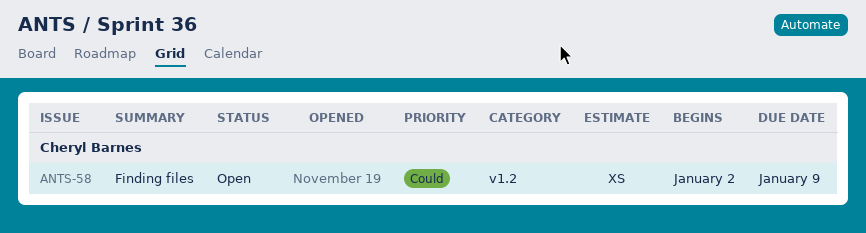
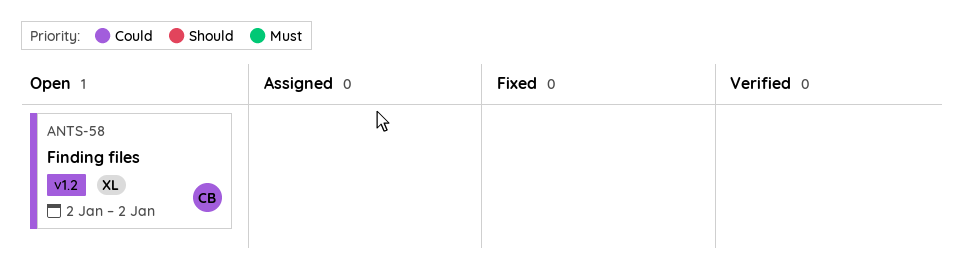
ANTS-58, estimate: XS -> XL
ANTS-58, due: Jan 9 -> Jan 2

